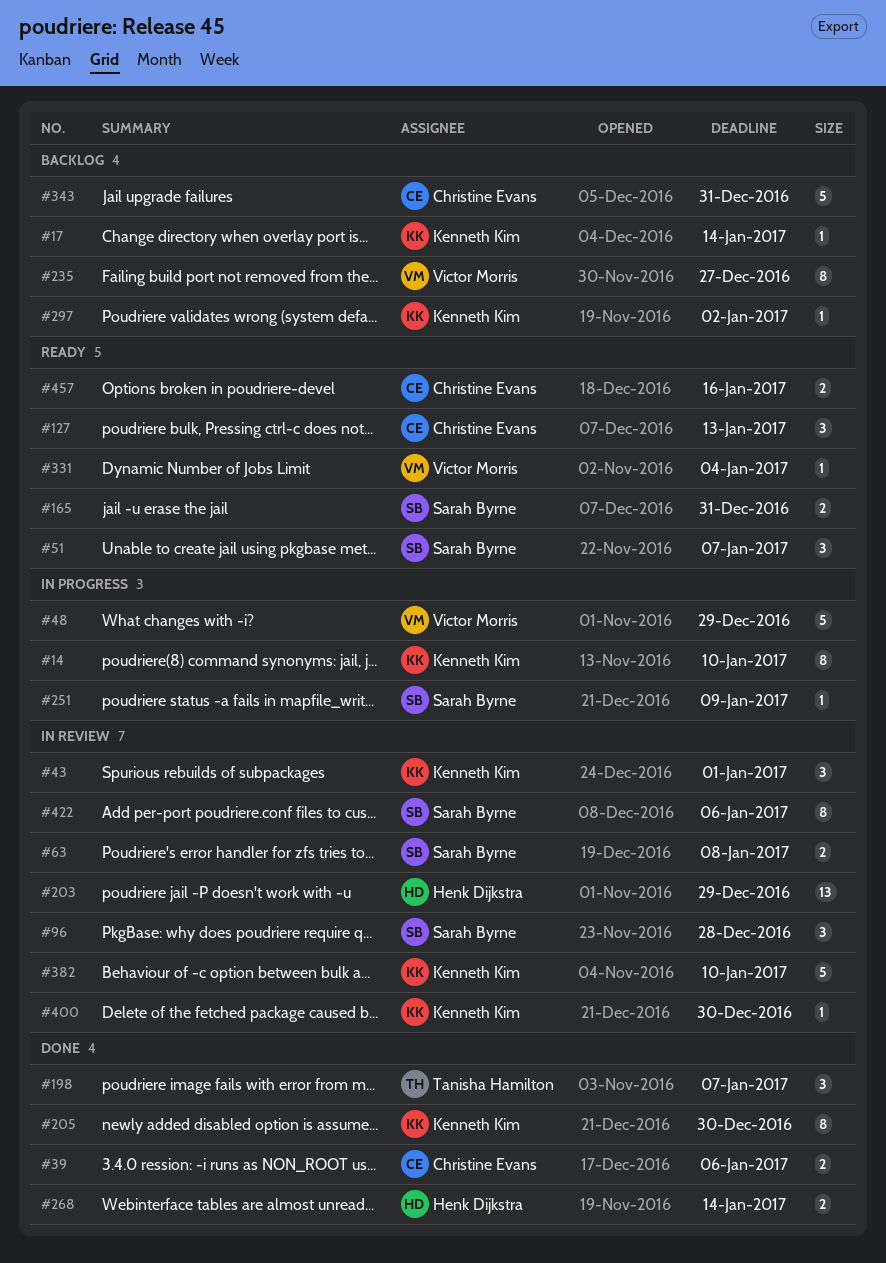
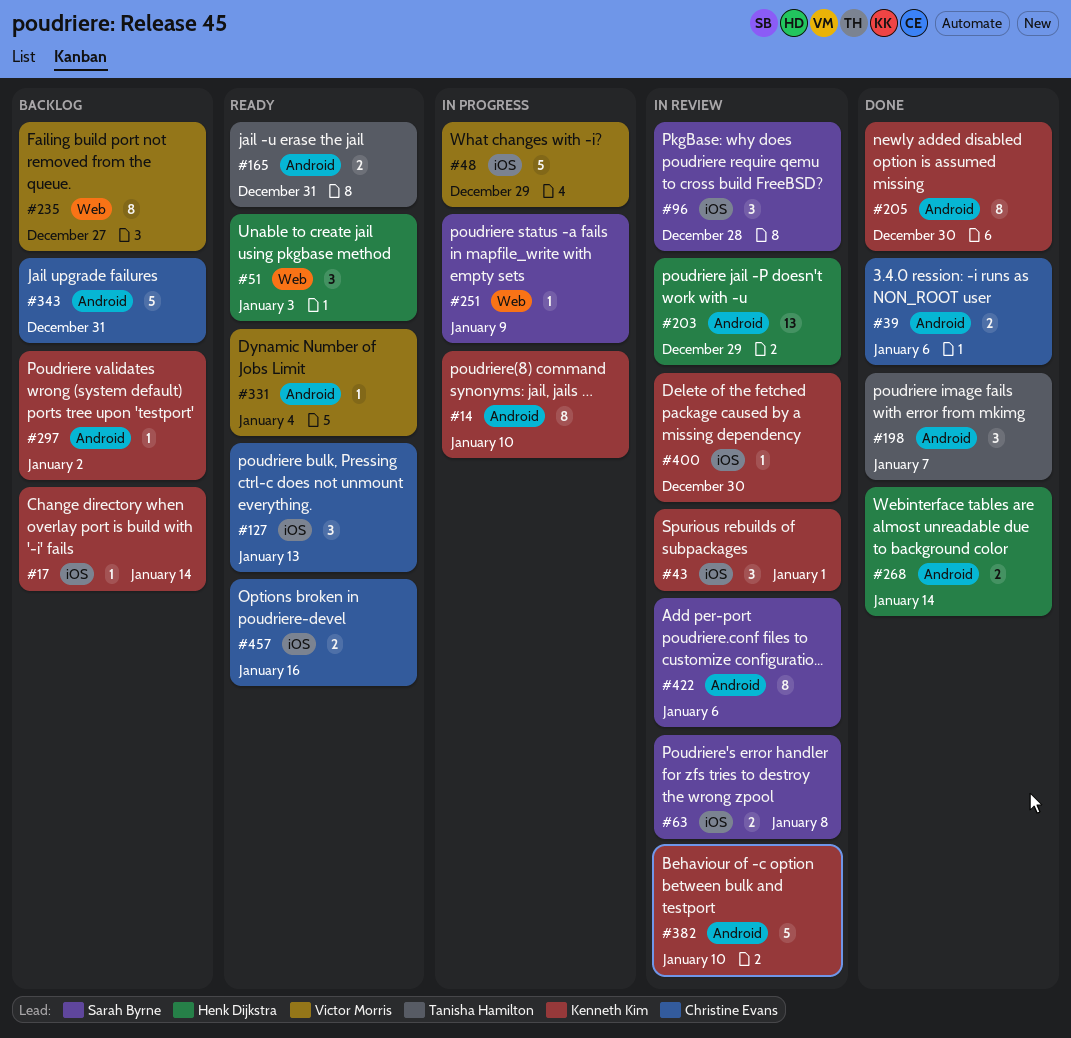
#51, owner: Sarah Byrne -> Henk Dijkstra
#51, due: Jan 7 -> Jan 3
#165, owner: Sarah Byrne -> Tanisha Hamilton

